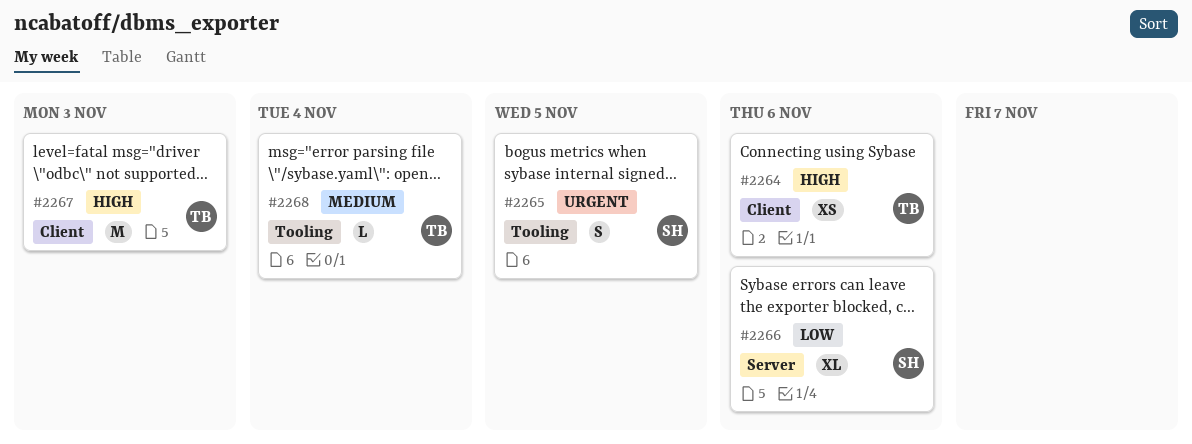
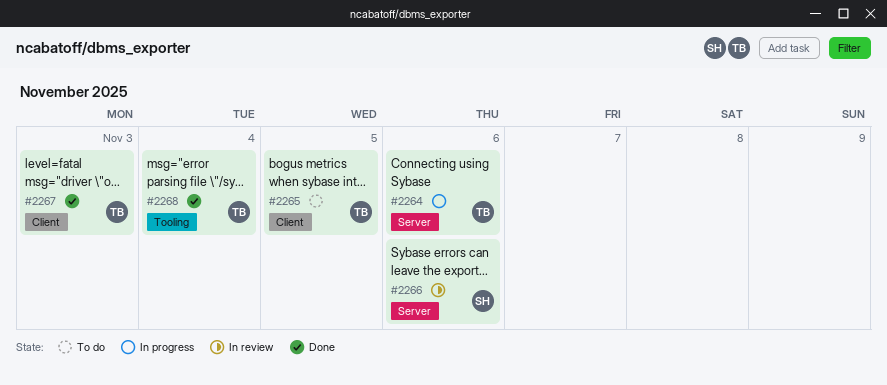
#2264, label: Client -> Server
#2265, owner: SH -> TB
#2265, label: Tooling -> Client

